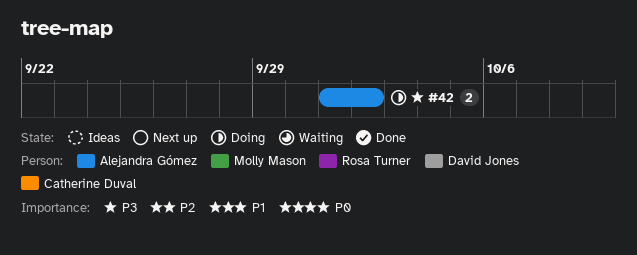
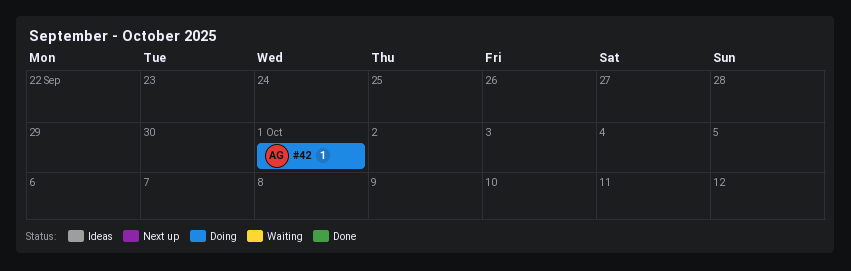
#42, estimate: 2 -> 1
#42, due: Oct 2 -> Oct 1

